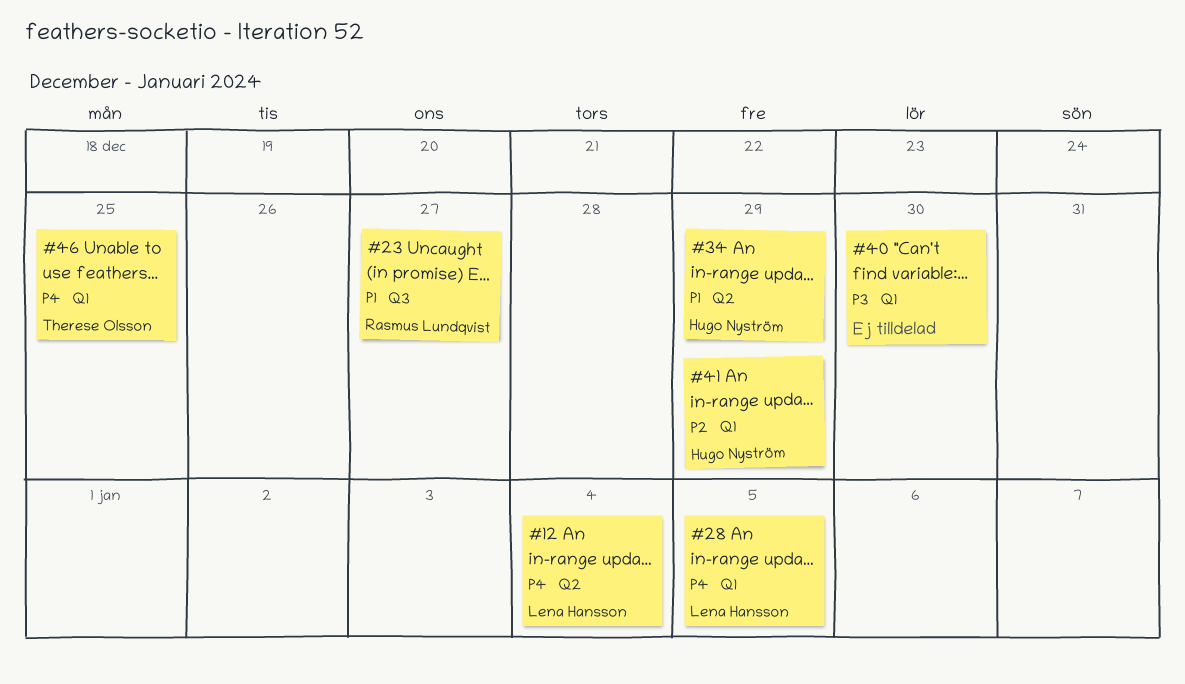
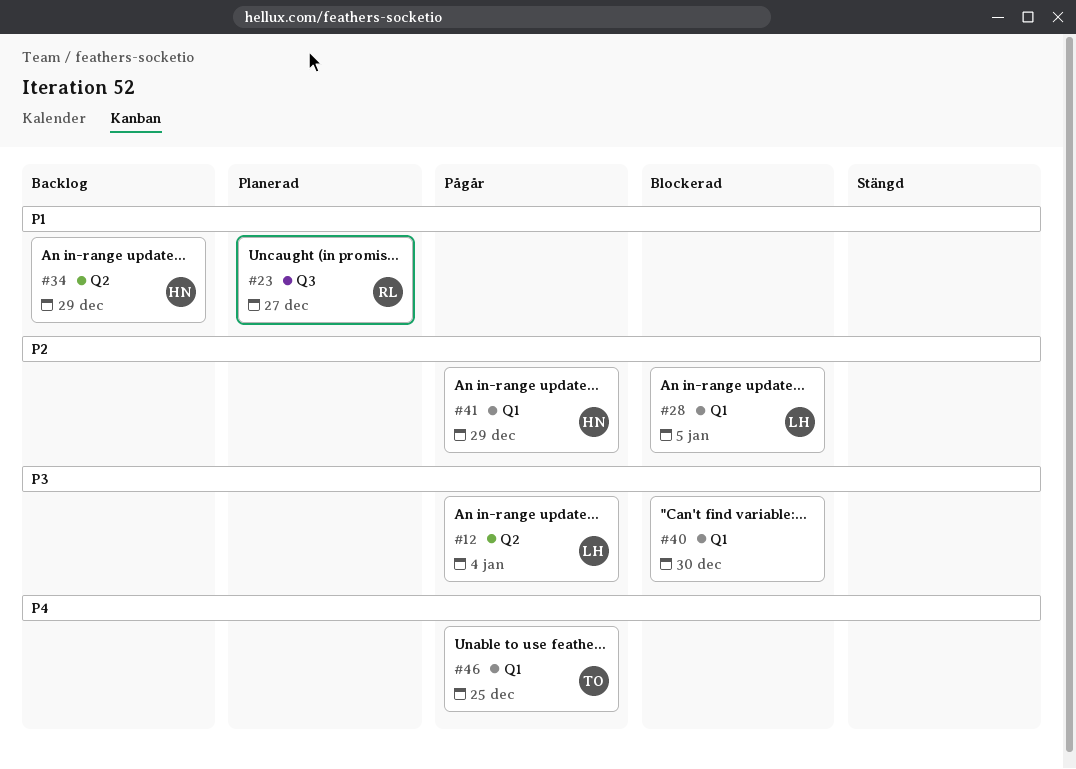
#12, priority: P4 -> P3
#28, priority: P4 -> P2

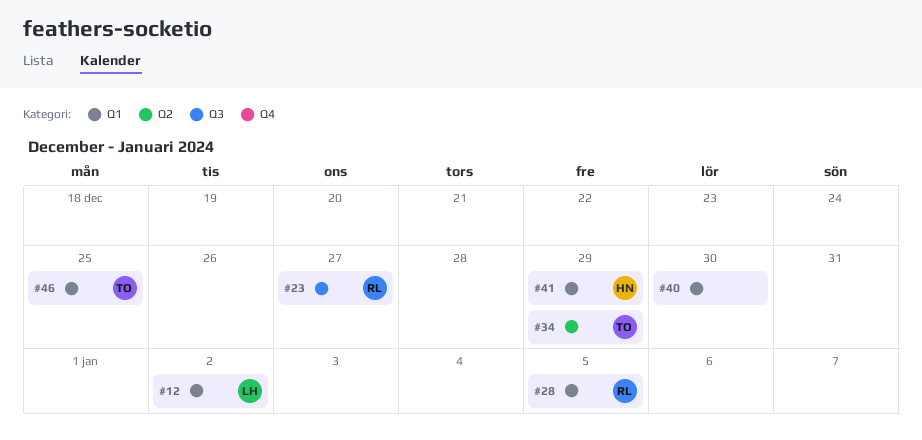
#12, label: Q2 -> Q1
#12, due: Jan 4 -> Jan 2
#28, owner: LH -> RL
#34, owner: HN -> TO

